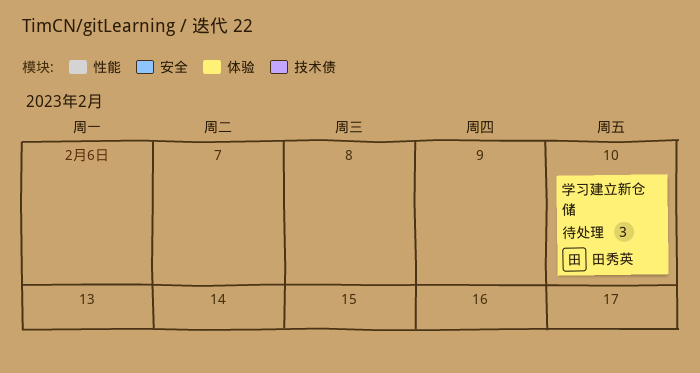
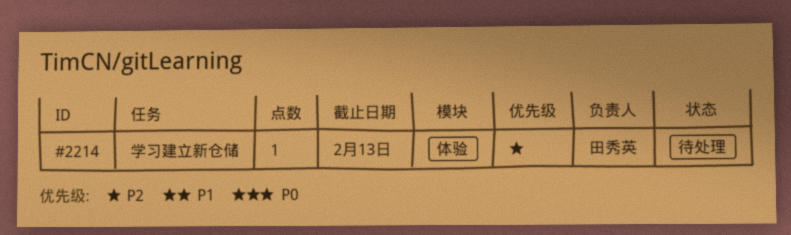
学习建立新仓储, estimate: 3 -> 1
学习建立新仓储, due: Feb 10 -> Feb 13

